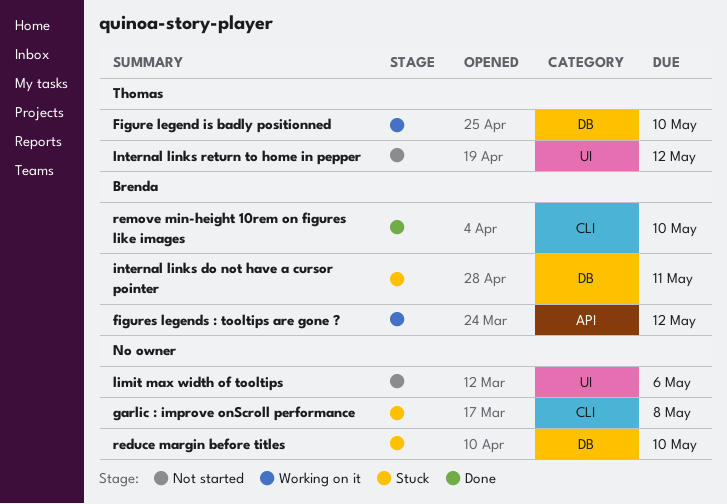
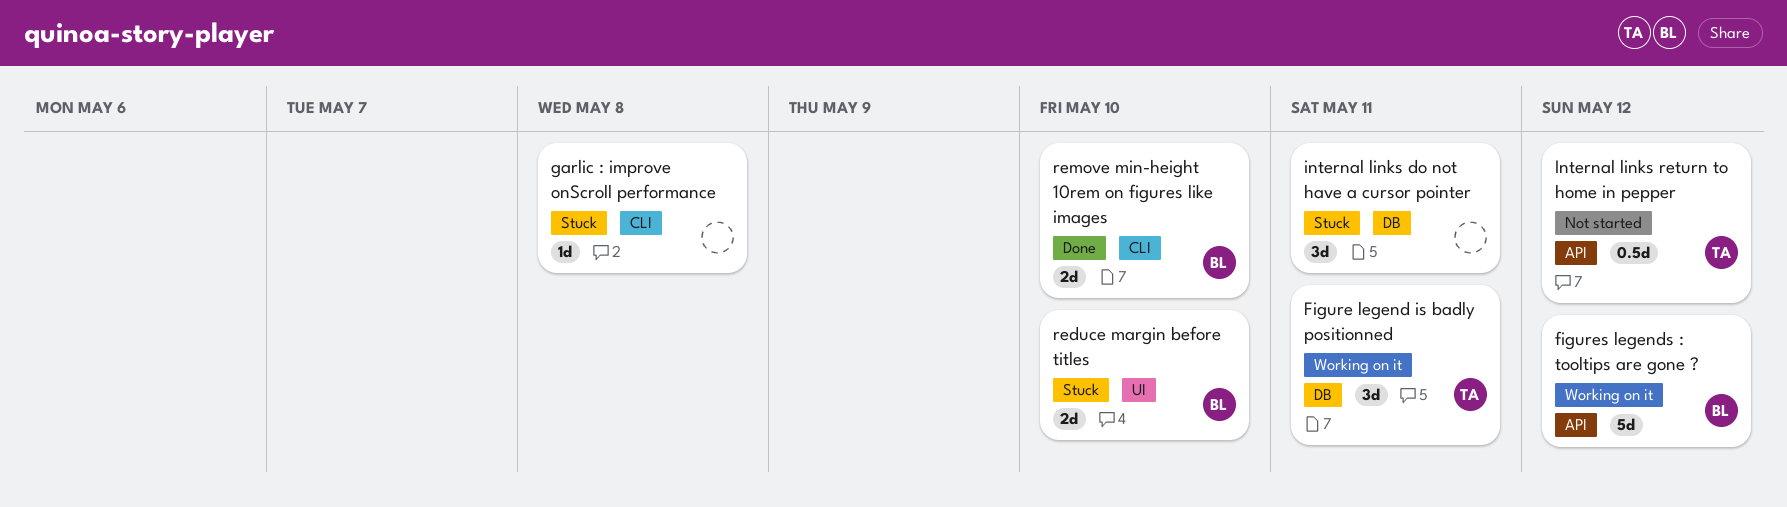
Figure legend is badly positionned, due: May 10 -> May 11
internal links do not have a cursor pointer, owner: Brenda -> none
Internal links return to home in pepper, label: UI -> API
limit max width of tooltips: present -> none
reduce margin before titles, owner: none -> Brenda
reduce margin before titles, label: DB -> UI

